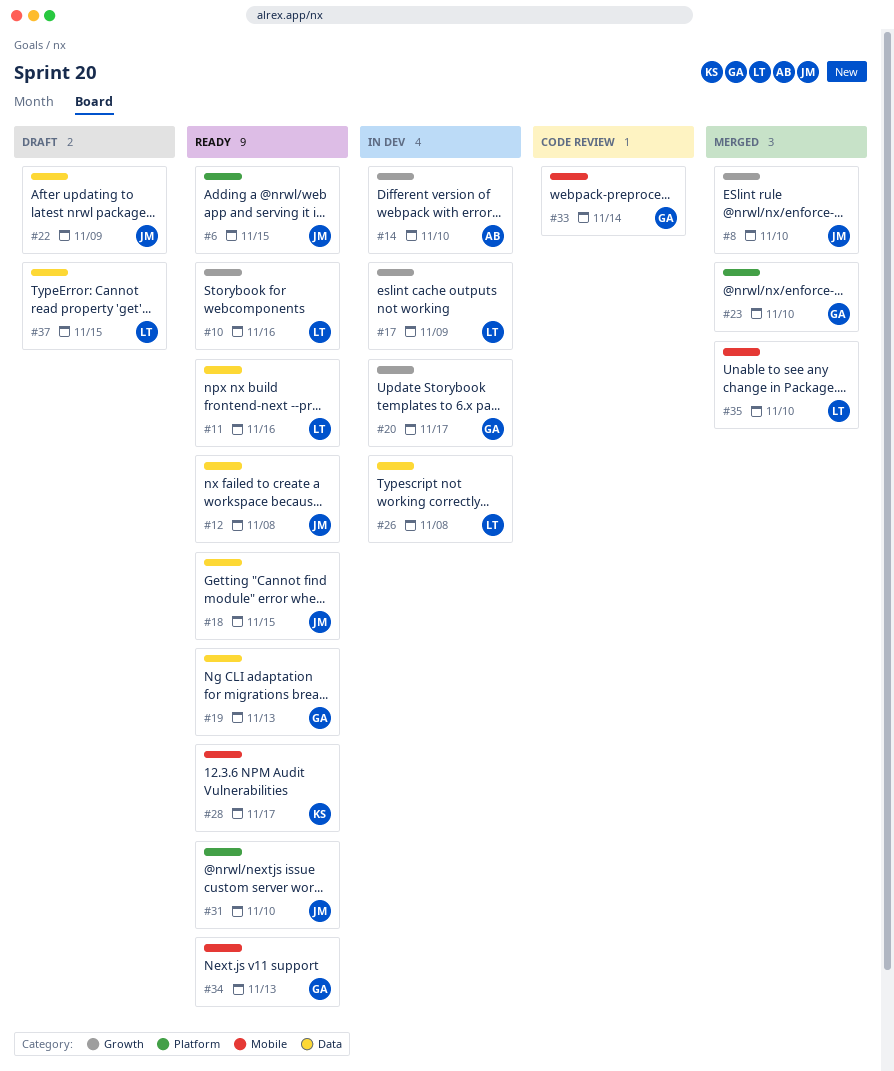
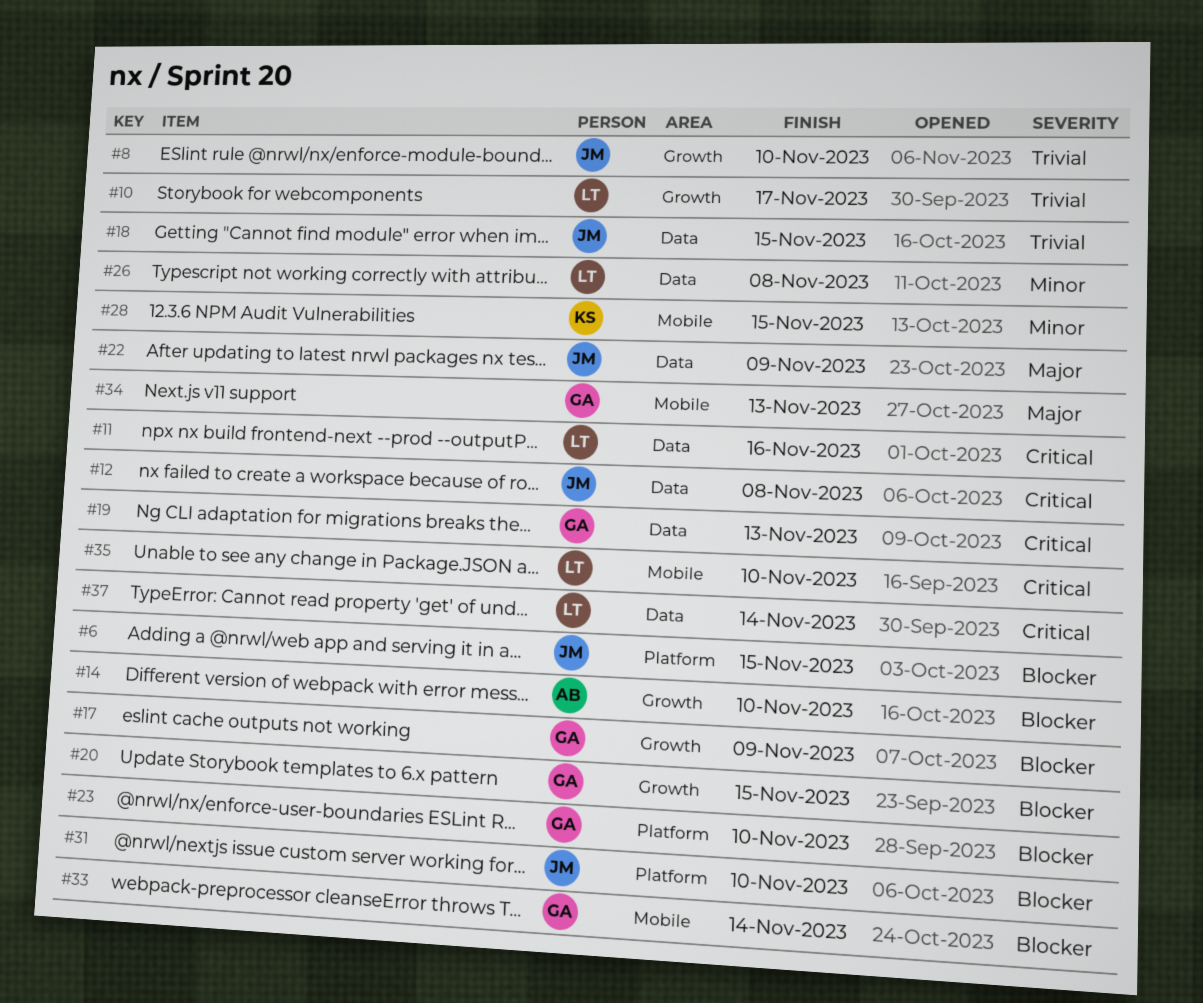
#10, due: Nov 16 -> Nov 17
#17, owner: LT -> GA
#20, due: Nov 17 -> Nov 15
#28, due: Nov 17 -> Nov 15
#37, due: Nov 15 -> Nov 14

